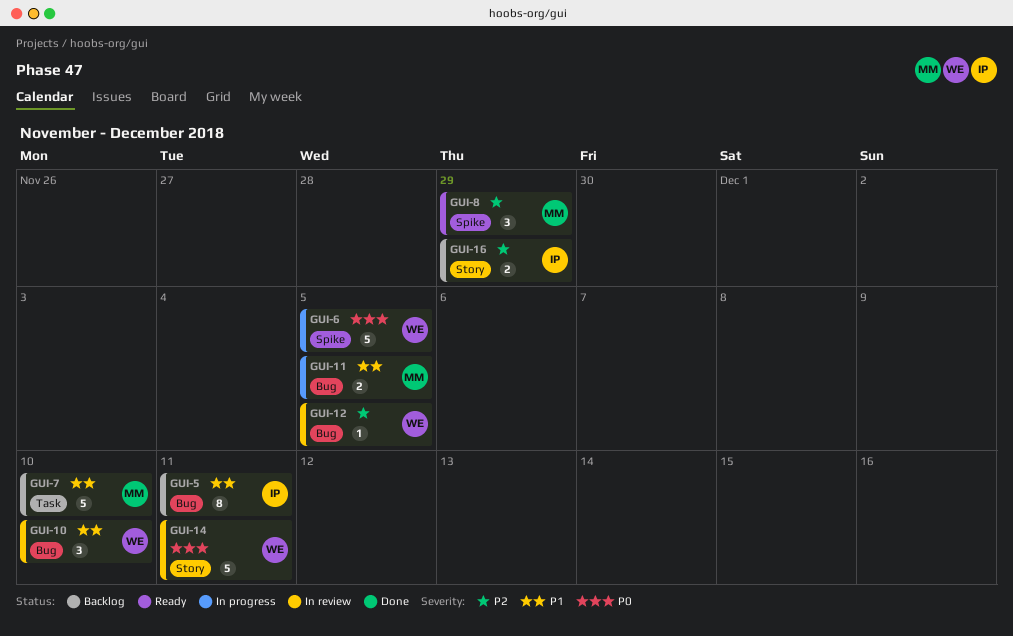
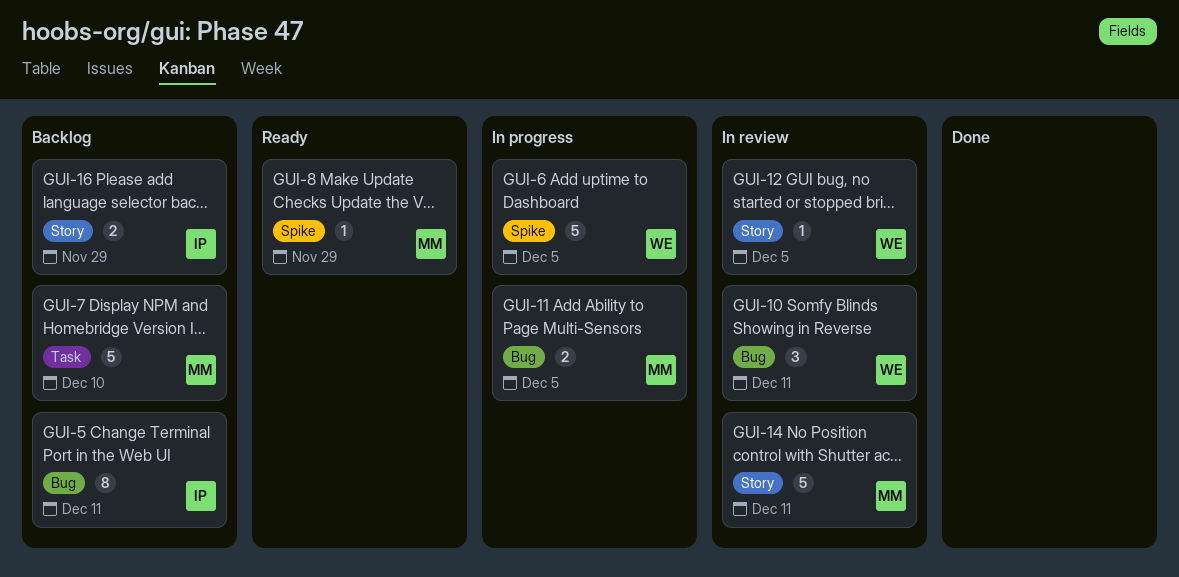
GUI-8, estimate: 3 -> 1
GUI-10, due: Dec 10 -> Dec 11
GUI-12, label: Bug -> Story
GUI-14, owner: WE -> MM

